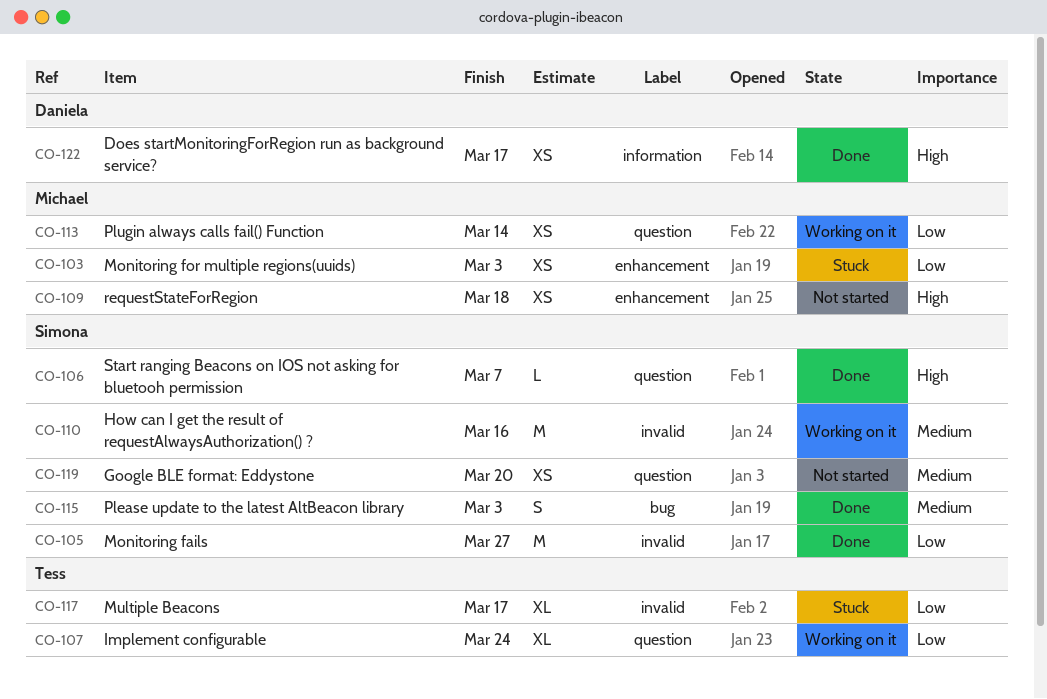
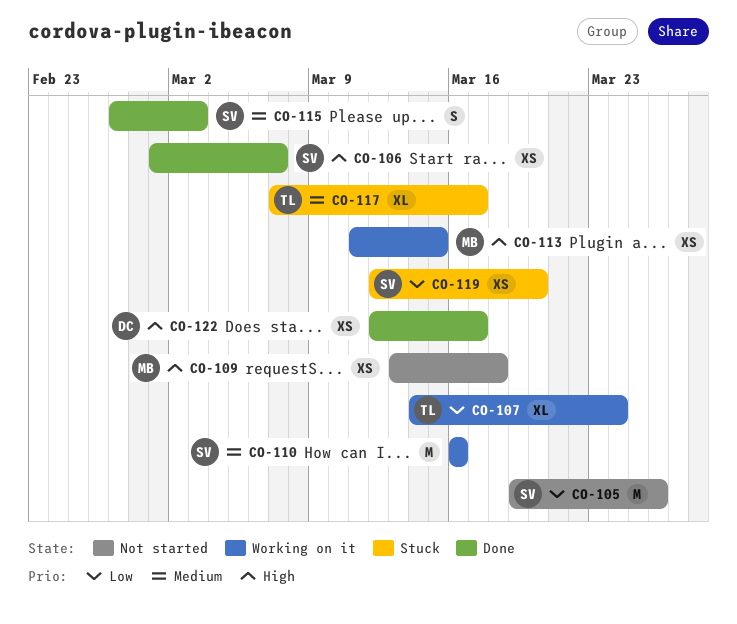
CO-103: present -> none
CO-105, status: Done -> Not started
CO-105, due: Mar 27 -> Mar 26
CO-106, estimate: L -> XS
CO-113, priority: Low -> High
CO-113, due: Mar 14 -> Mar 15
CO-117, priority: Low -> Medium
CO-119, status: Not started -> Stuck
CO-119, priority: Medium -> Low

